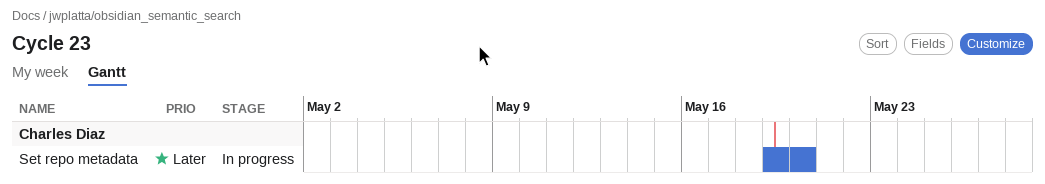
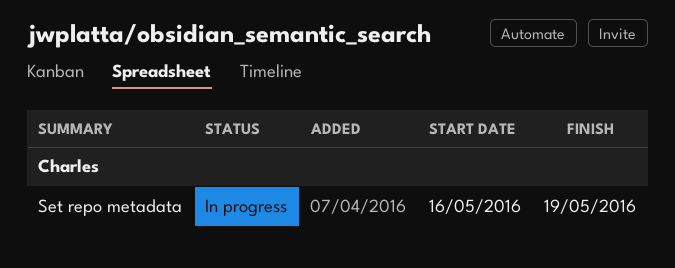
Set repo metadata, start: May 19 -> May 16
Set repo metadata, due: May 20 -> May 19

